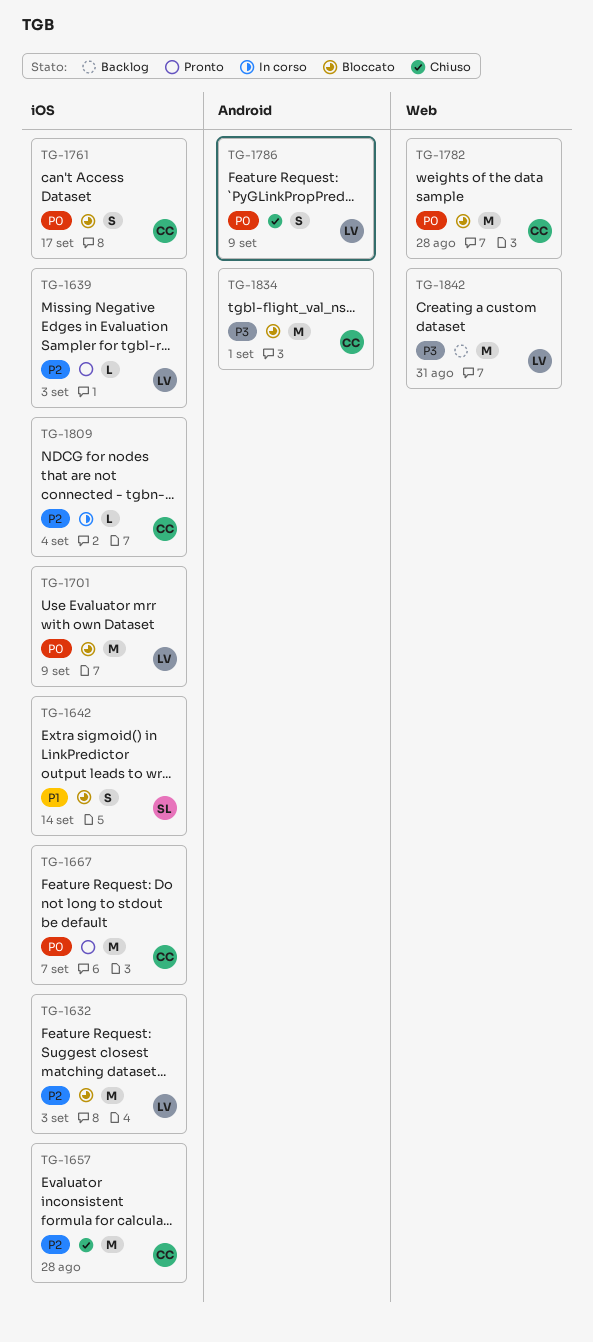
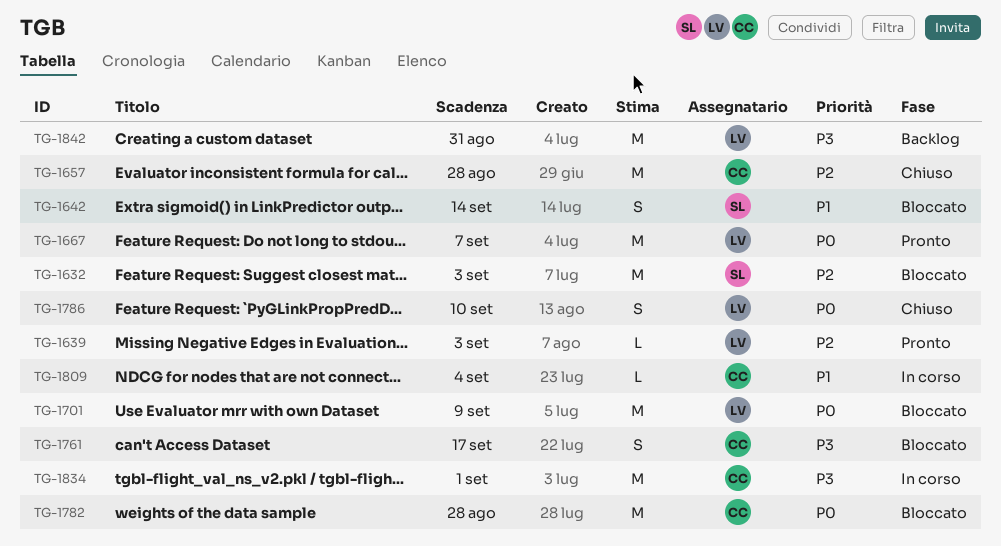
TG-1632, owner: LV -> SL
TG-1667, owner: CC -> LV
TG-1761, priority: P0 -> P3
TG-1786, due: Sep 9 -> Sep 10
TG-1809, priority: P2 -> P1
TG-1834, status: Bloccato -> In corso

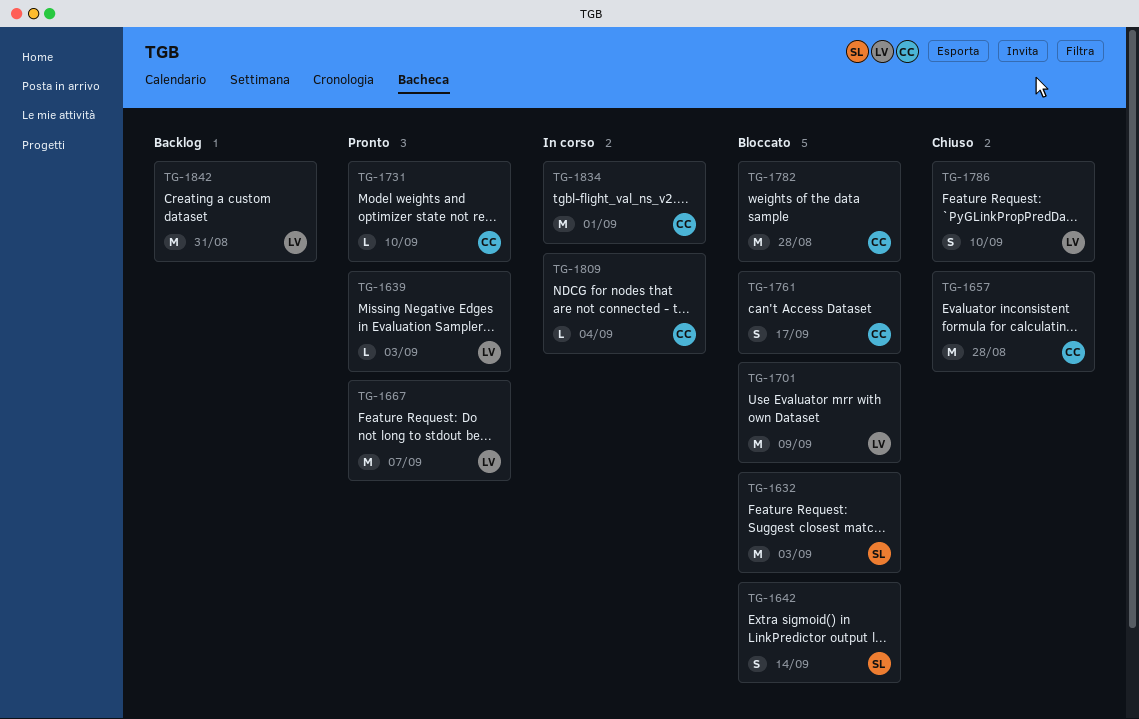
TG-1731: none -> present

